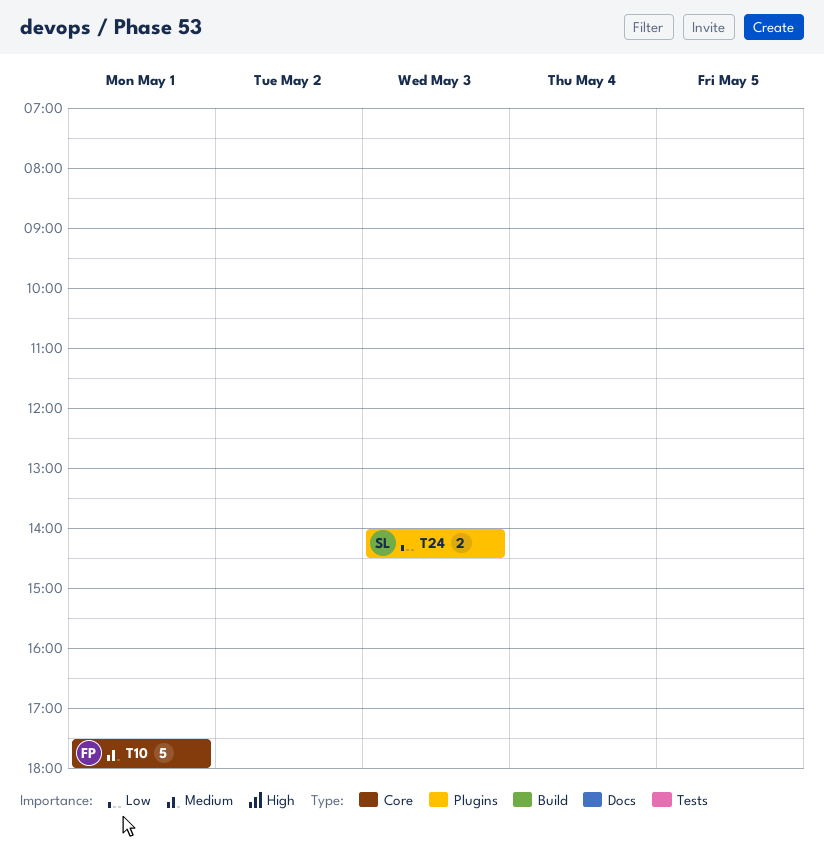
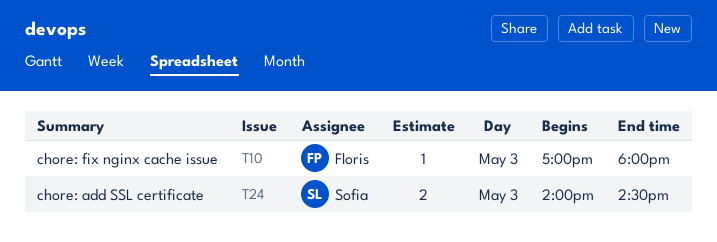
T10, estimate: 5 -> 1
T10, day: May 1 -> May 3
T10, begins: 17:30 -> 17:00

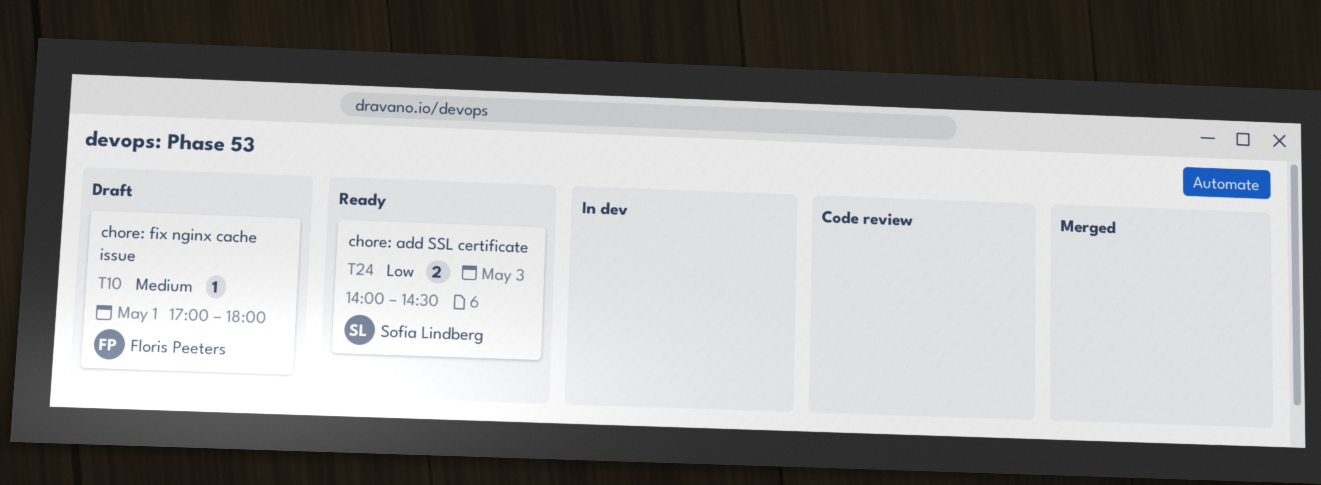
T10, day: May 3 -> May 1

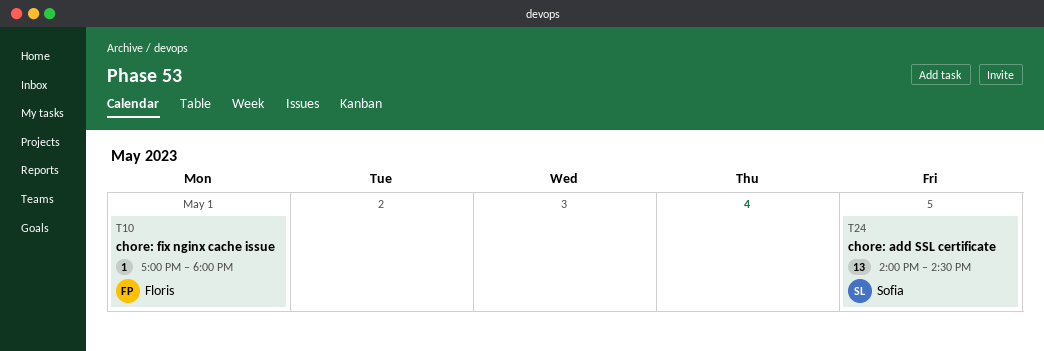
T24, estimate: 2 -> 13
T24, day: May 3 -> May 5

